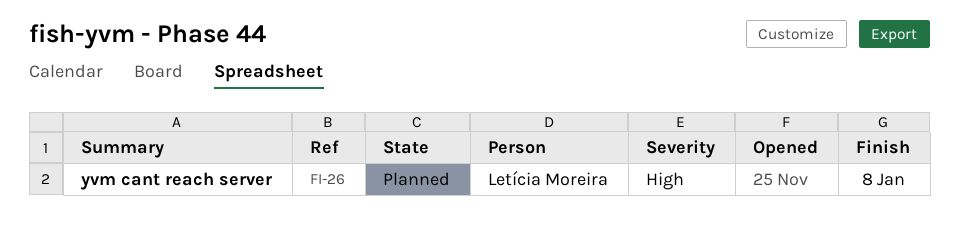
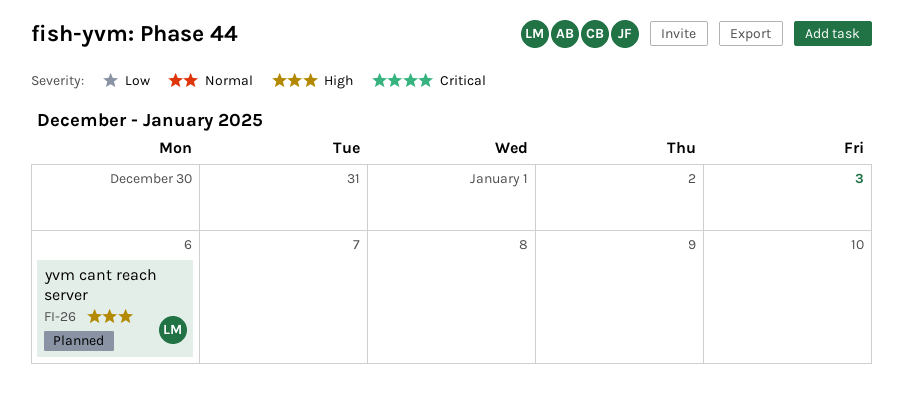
FI-26, due: Jan 8 -> Jan 6

